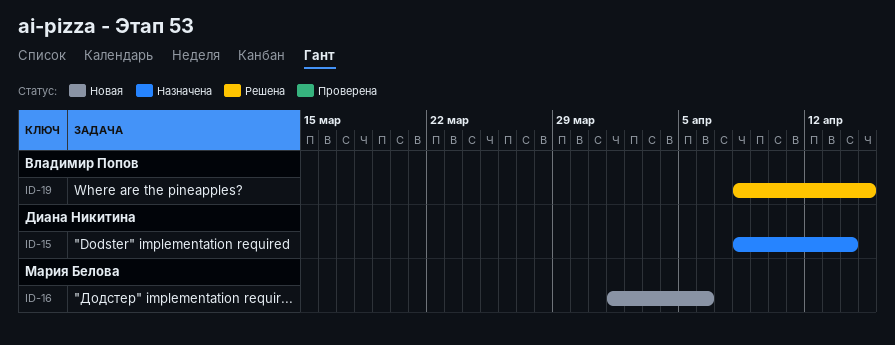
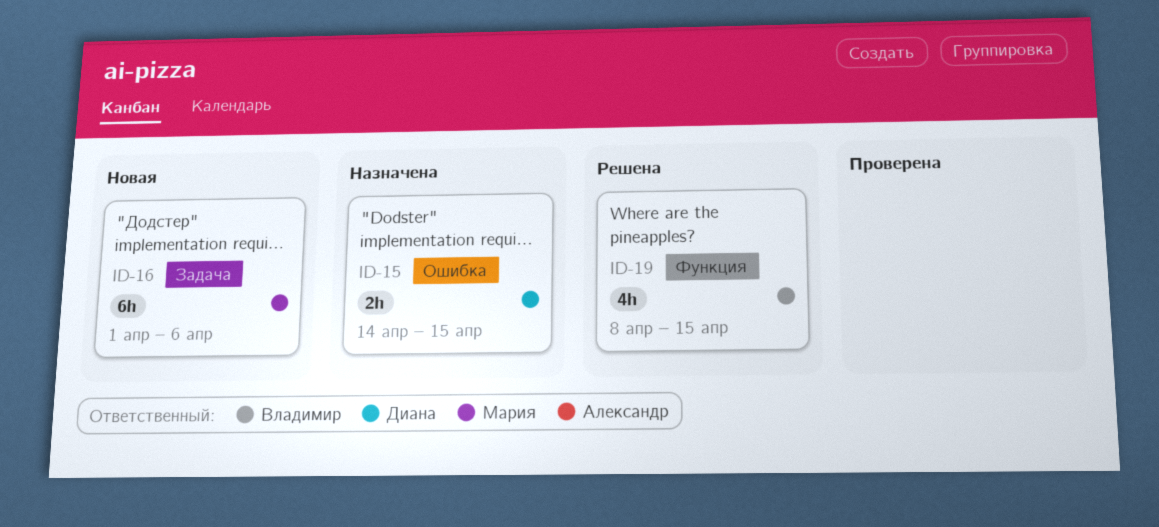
ID-15, start: Apr 8 -> Apr 14
ID-15, due: Apr 14 -> Apr 15

